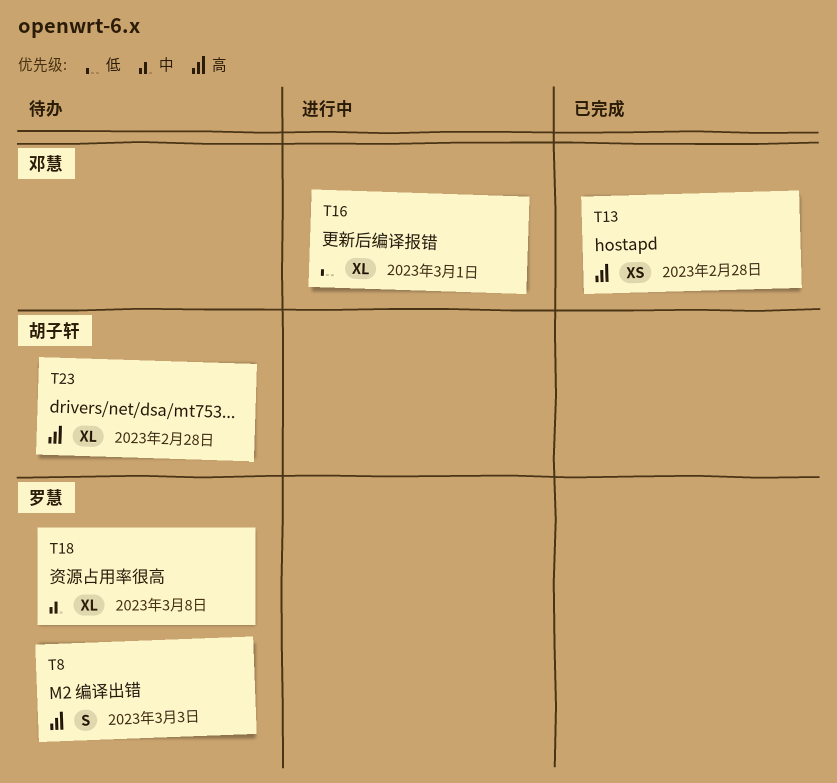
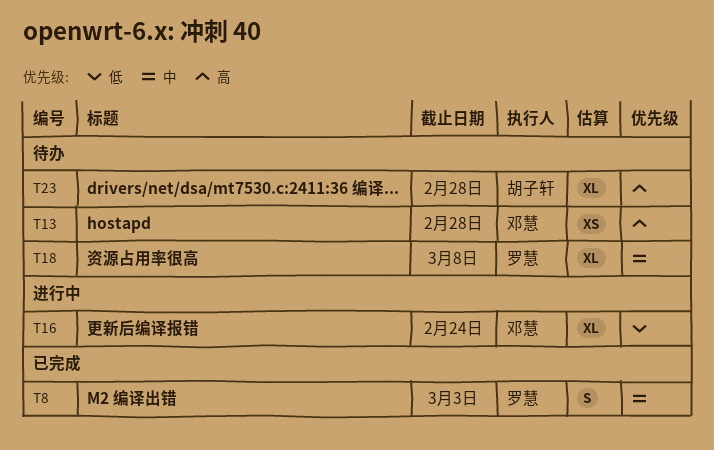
T8, status: 待办 -> 已完成
T8, priority: 高 -> 中
T13, status: 已完成 -> 待办
T16, due: Mar 1 -> Feb 24

